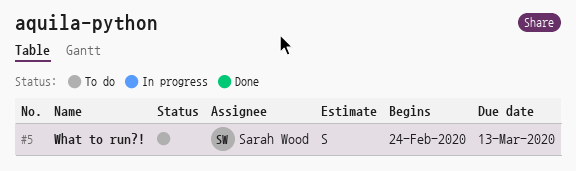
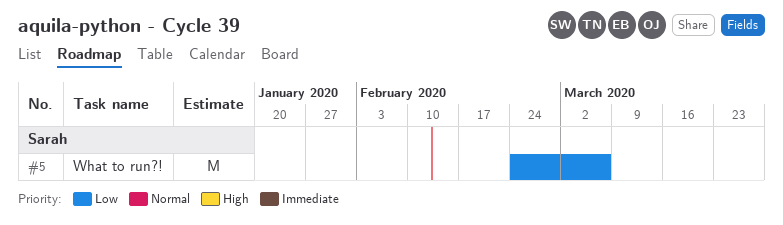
#5, estimate: S -> M
#5, due: Mar 13 -> Mar 6

